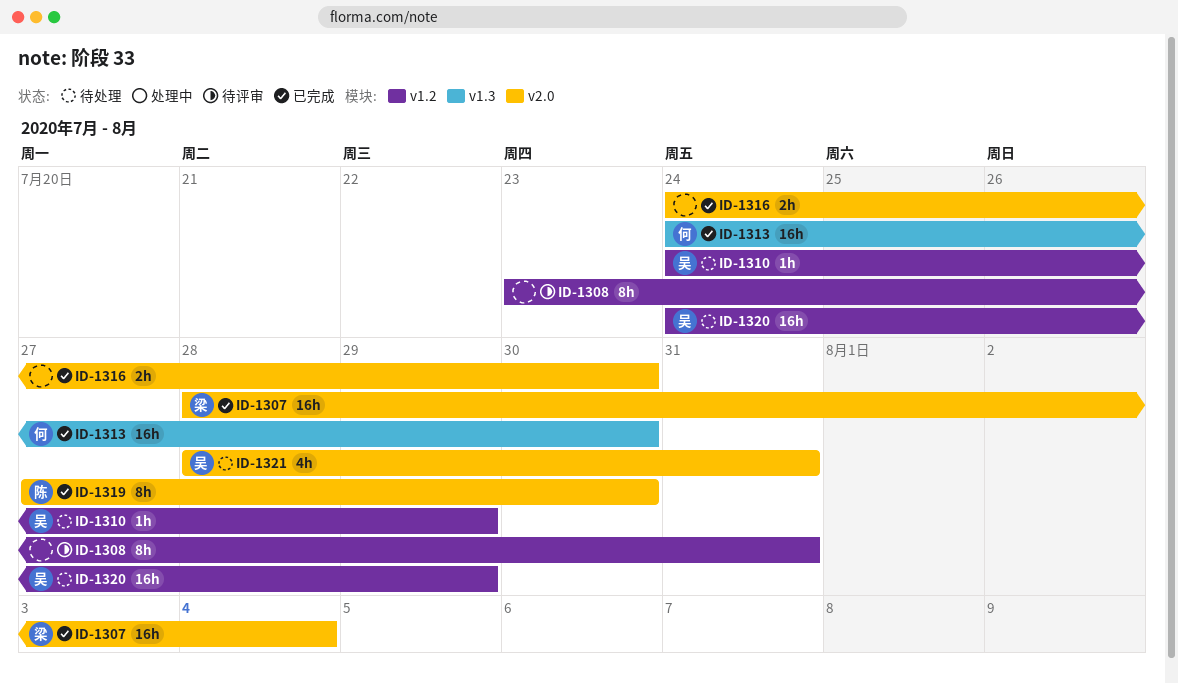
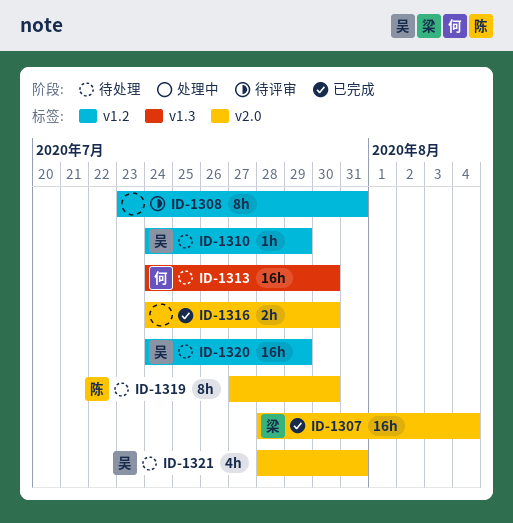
ID-1313, status: 已完成 -> 待处理
ID-1319, status: 已完成 -> 待处理

